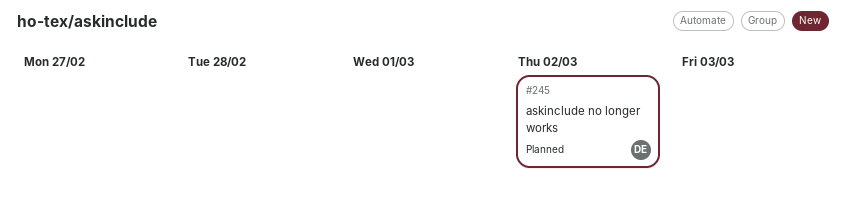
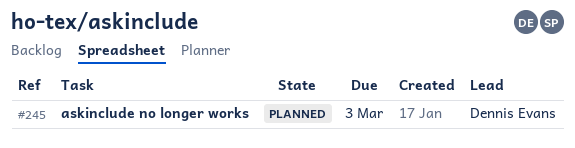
#245, due: Mar 2 -> Mar 3

